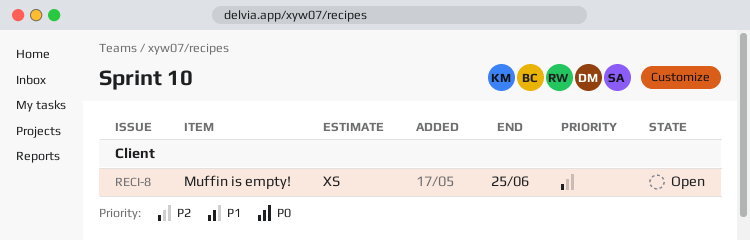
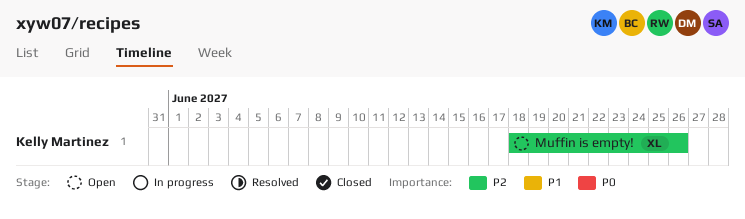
Muffin is empty!, estimate: XS -> XL
Muffin is empty!, due: Jun 25 -> Jun 26

